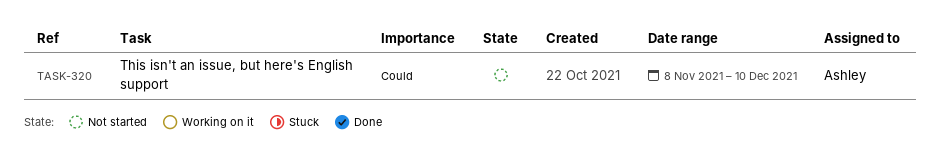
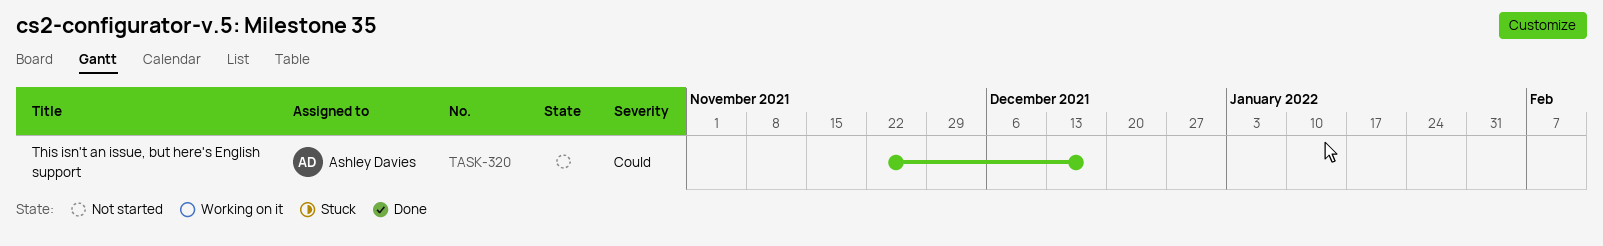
TASK-320, start: Nov 8 -> Nov 22
TASK-320, due: Dec 10 -> Dec 17

